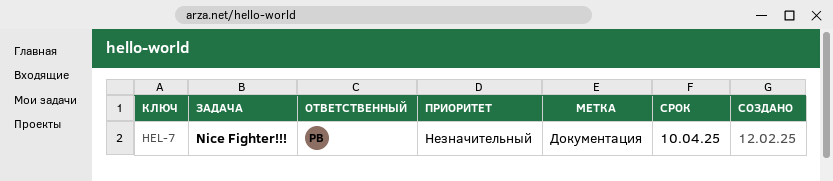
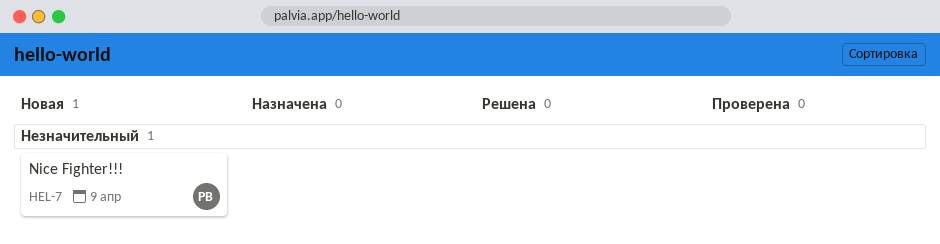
HEL-7, due: Apr 10 -> Apr 9

